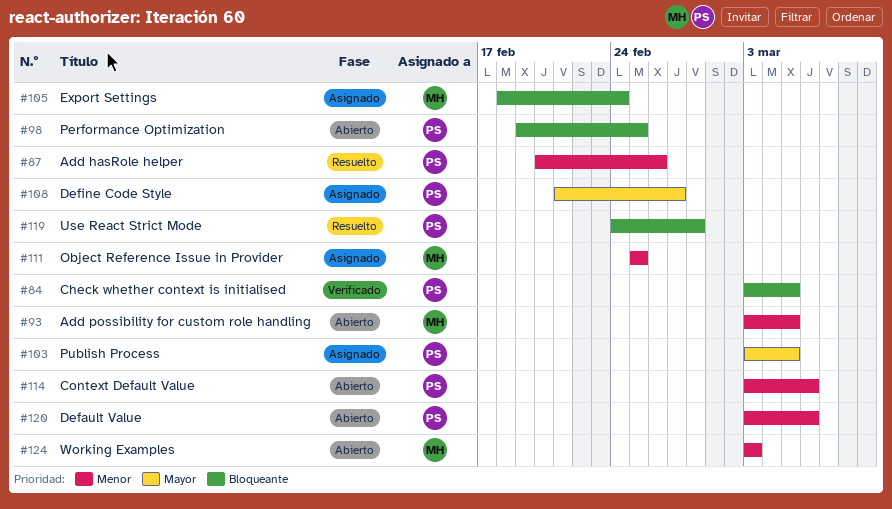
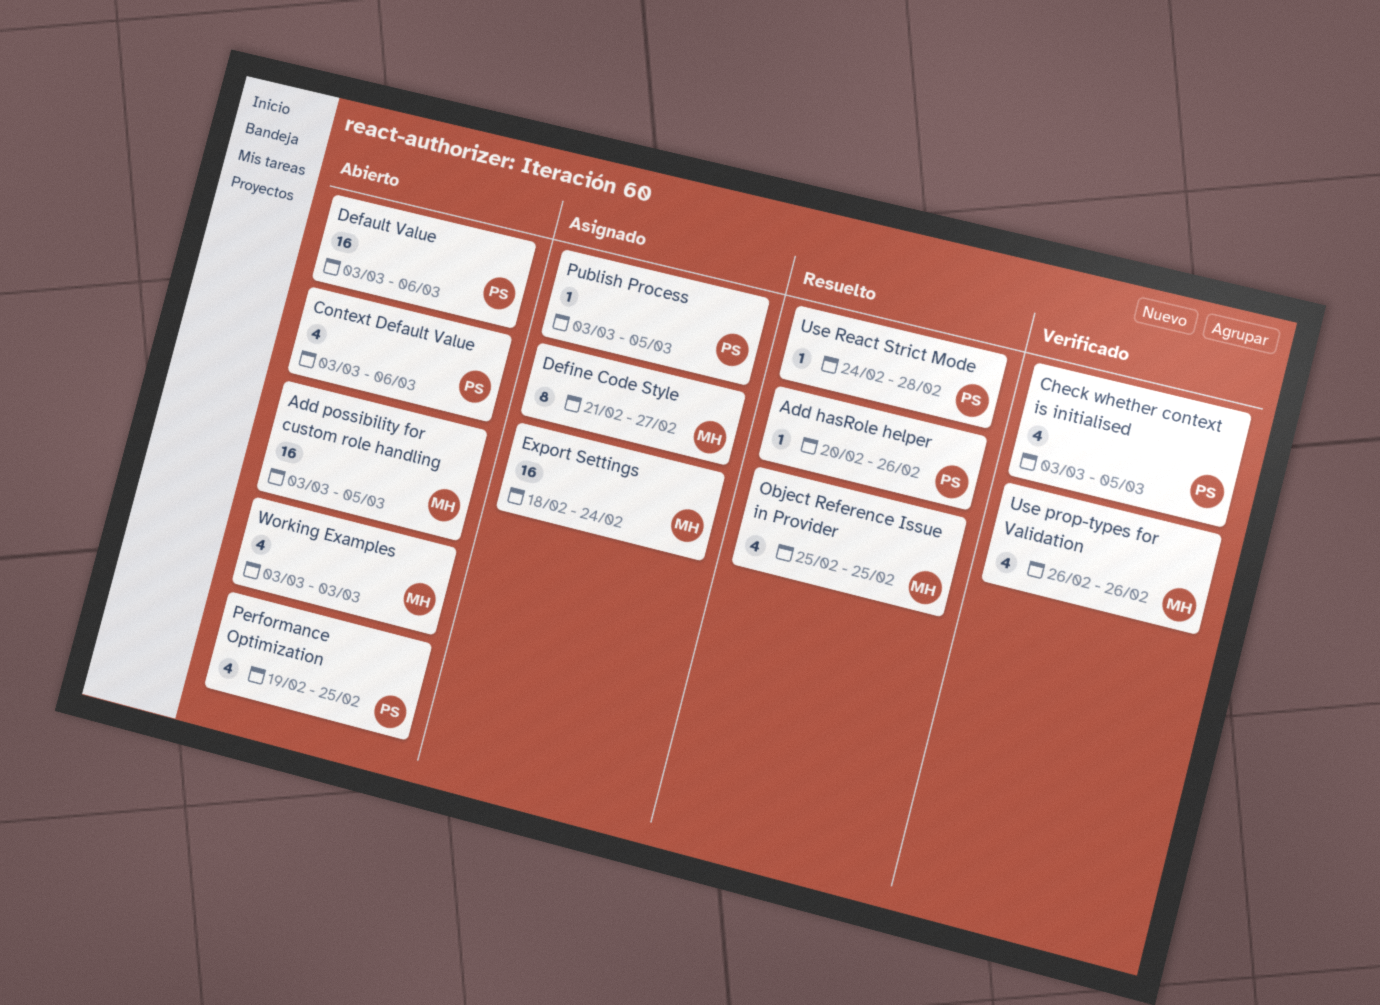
Define Code Style, owner: PS -> MH
Object Reference Issue in Provider, status: Asignado -> Resuelto
Use prop-types for Validation: none -> present

